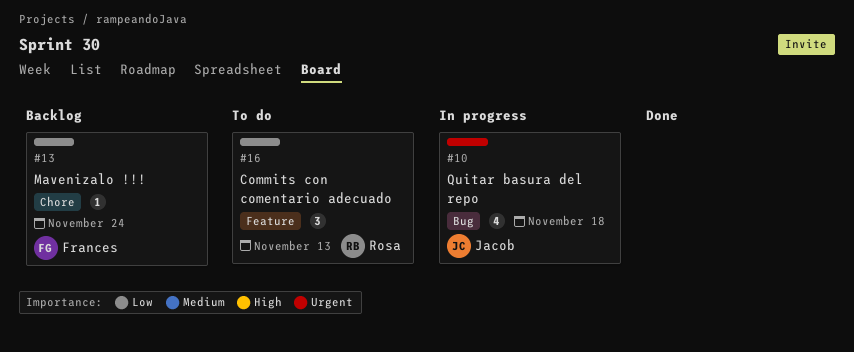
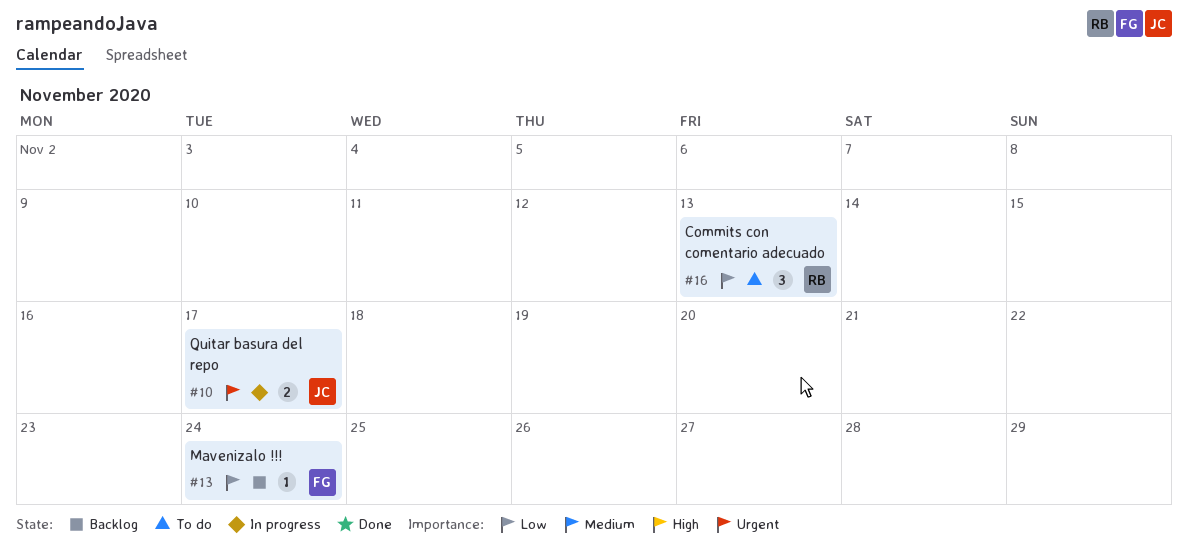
#10, estimate: 4 -> 2
#10, due: Nov 18 -> Nov 17

